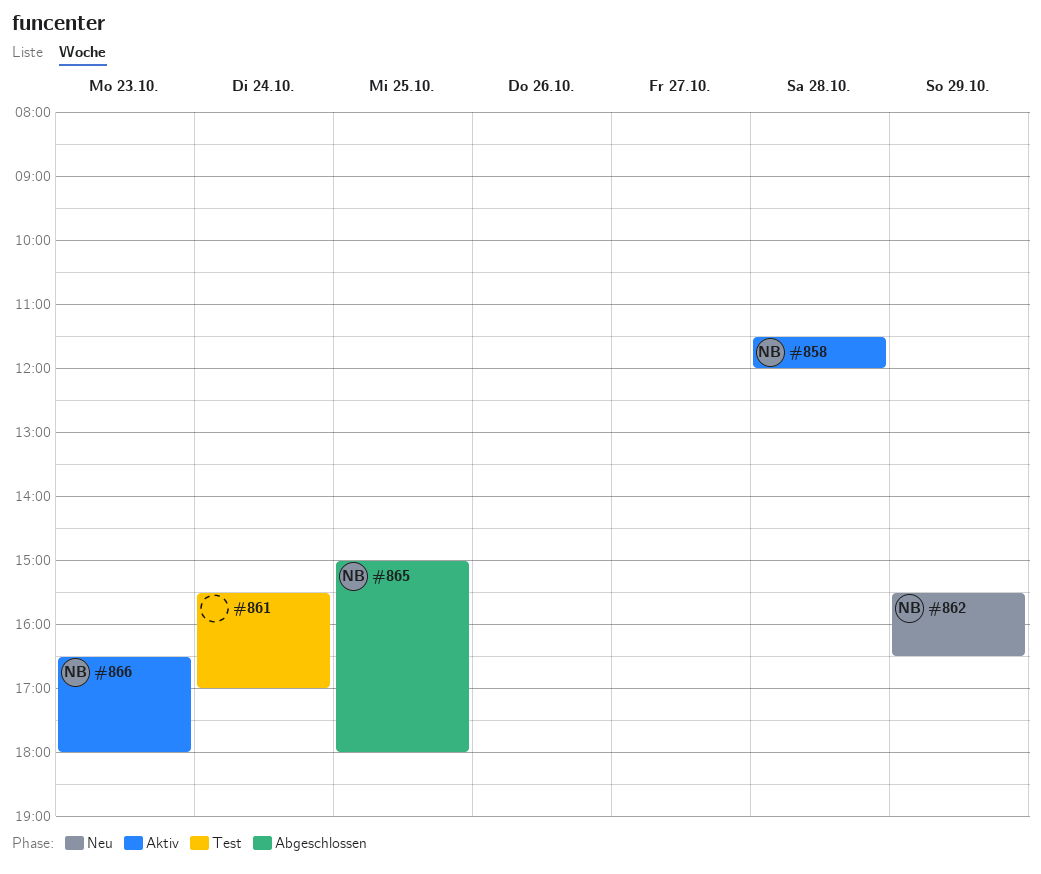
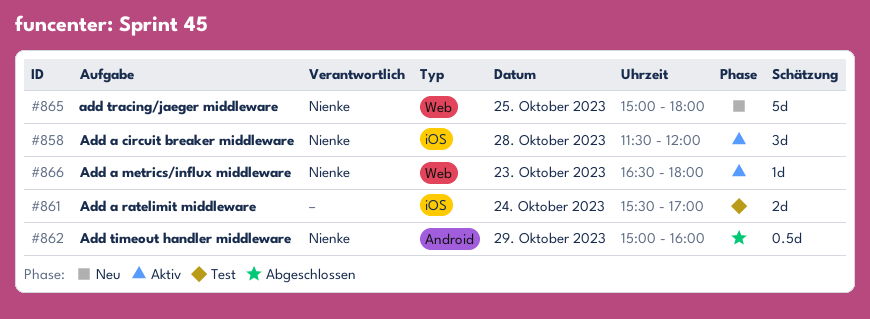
#862, status: Neu -> Abgeschlossen
#862, begins: 15:30 -> 15:00
#862, ends: 16:30 -> 16:00
#865, status: Abgeschlossen -> Neu

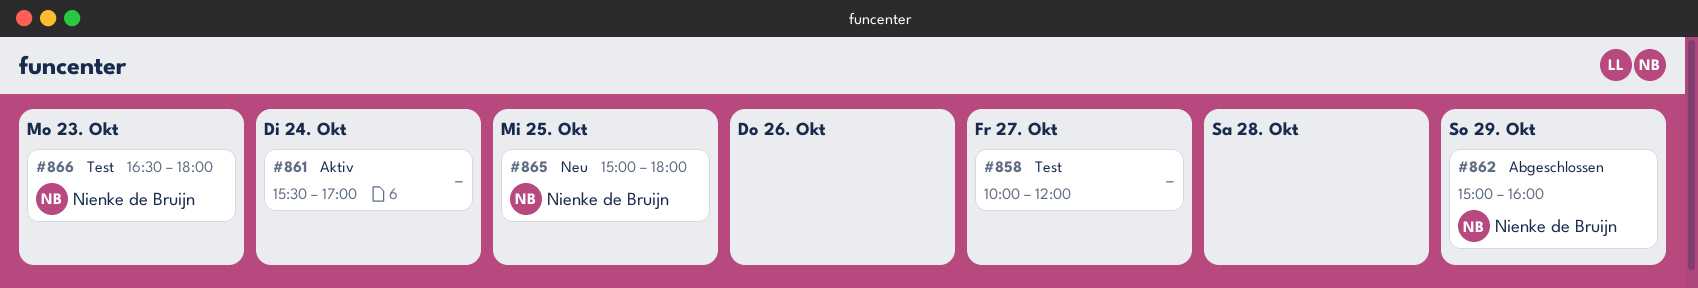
#858, status: Aktiv -> Test
#858, owner: Nienke de Bruijn -> none
#858, day: Oct 28 -> Oct 27
#858, begins: 11:30 -> 10:00
#861, status: Test -> Aktiv
#866, status: Aktiv -> Test

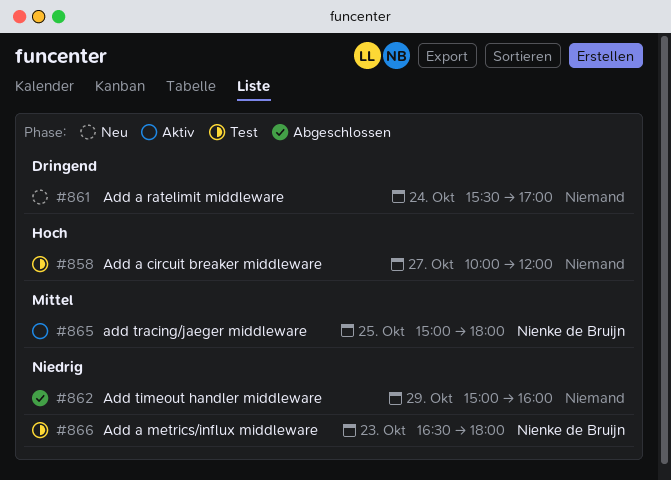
#861, status: Aktiv -> Neu
#862, owner: Nienke de Bruijn -> none
#865, status: Neu -> Aktiv

